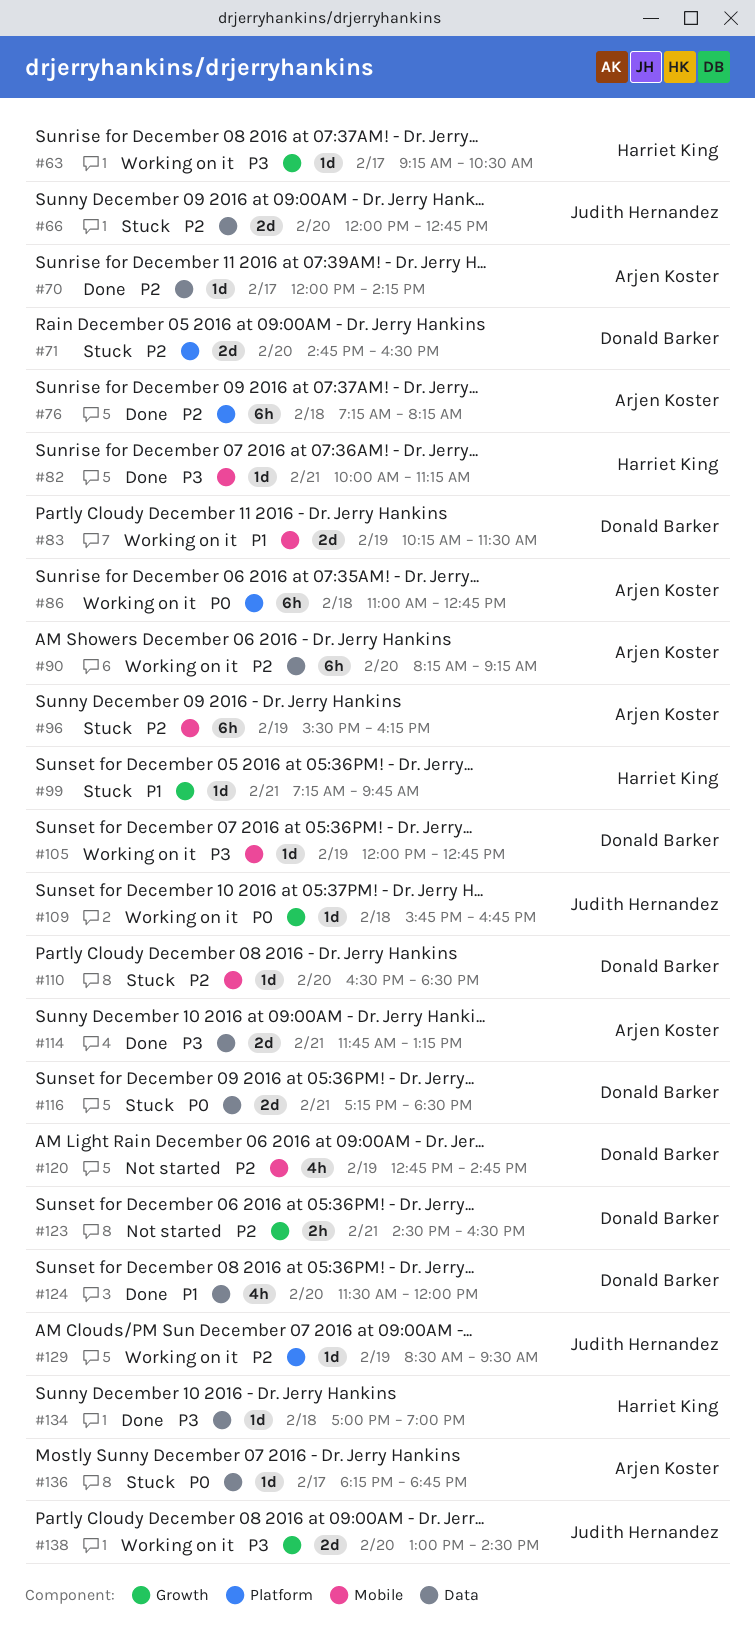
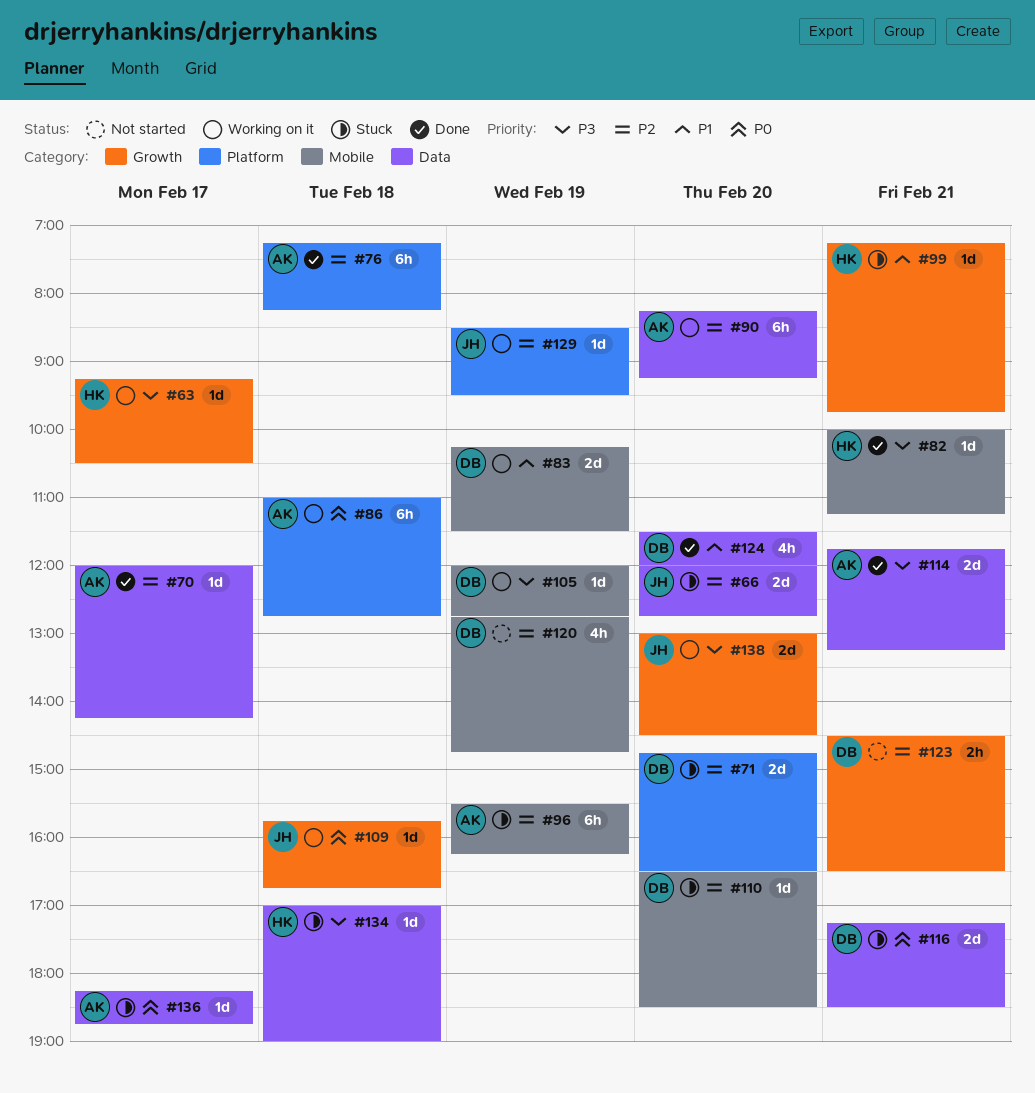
#134, status: Done -> Stuck

